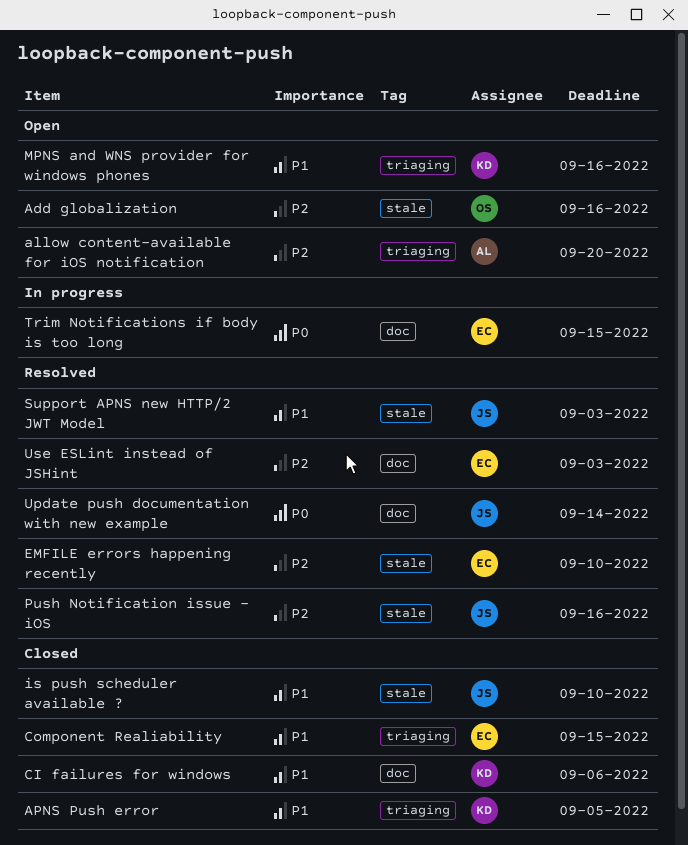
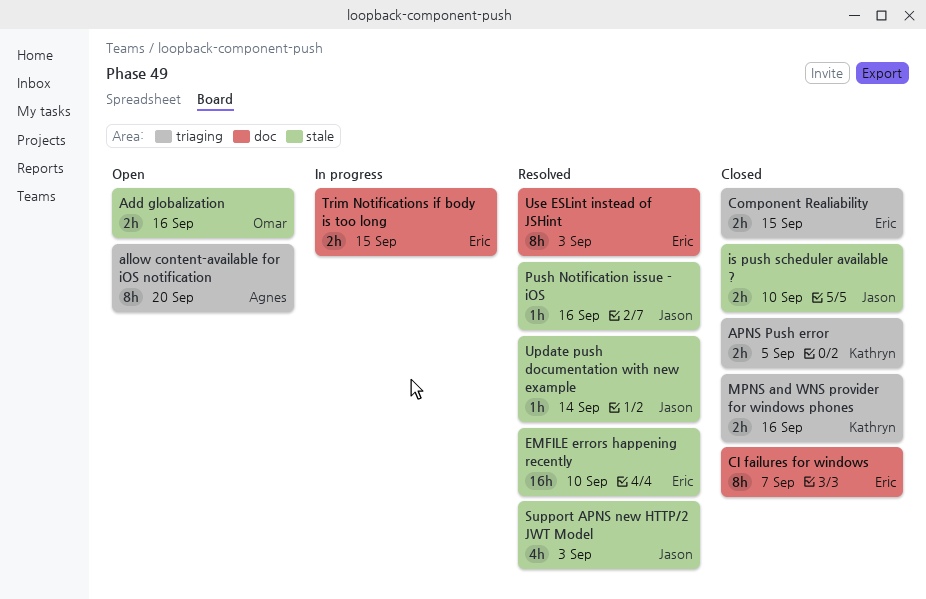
CI failures for windows, owner: Kathryn -> Eric
CI failures for windows, due: Sep 6 -> Sep 7
MPNS and WNS provider for windows phones, status: Open -> Closed
Update push documentation with new example, label: doc -> stale

